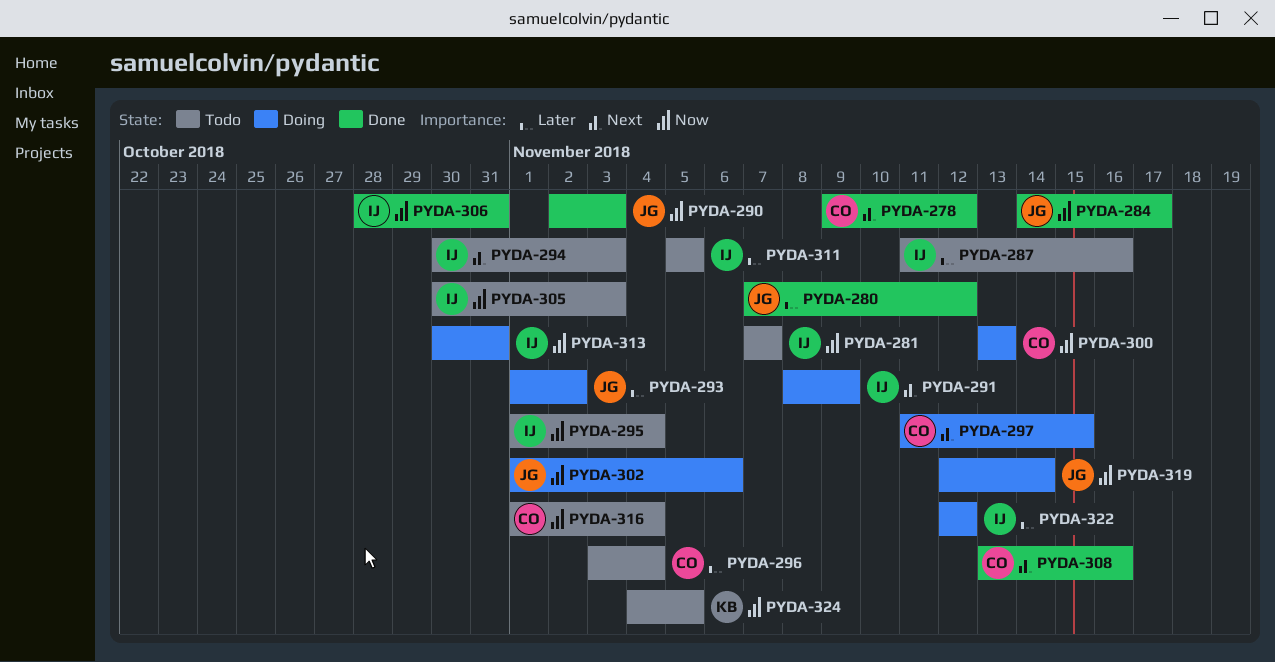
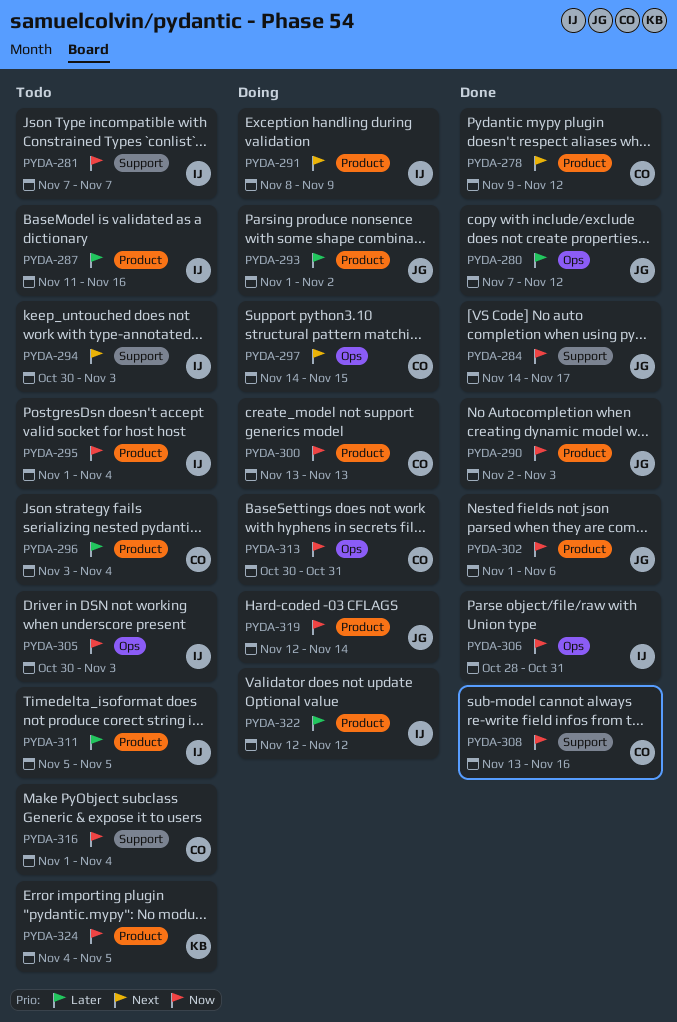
PYDA-297, start: Nov 11 -> Nov 14
PYDA-302, status: Doing -> Done
PYDA-308, priority: Next -> Now
PYDA-313, owner: IJ -> CO

